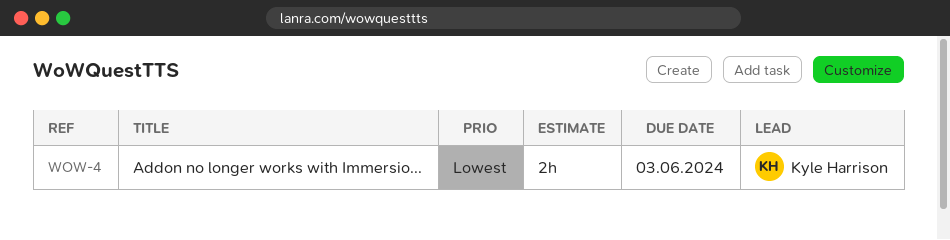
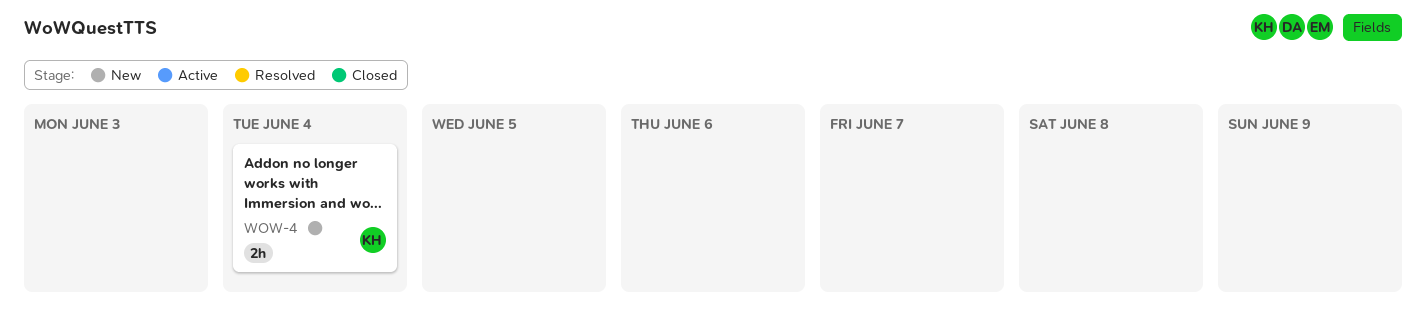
WOW-4, due: Jun 3 -> Jun 4

